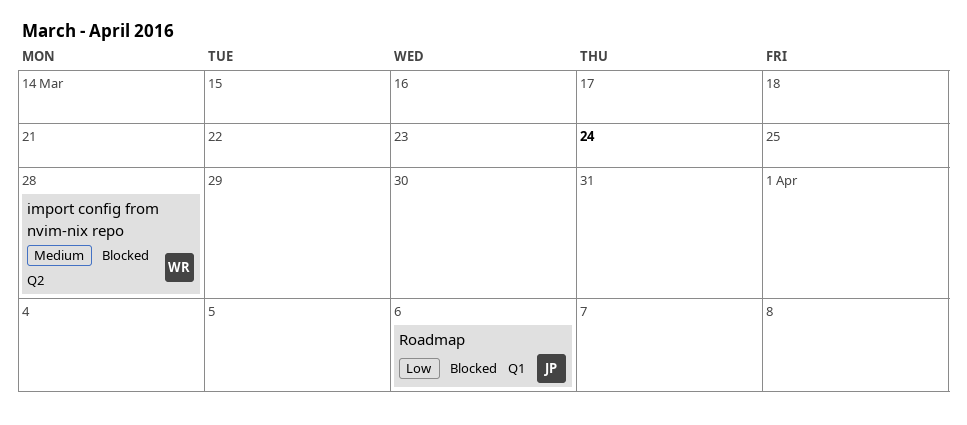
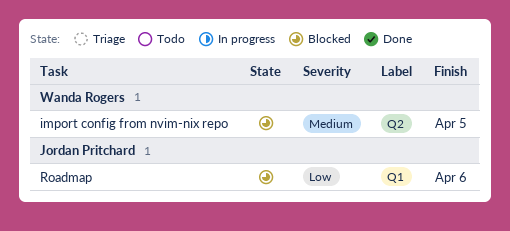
import config from nvim-nix repo, due: Mar 28 -> Apr 5

